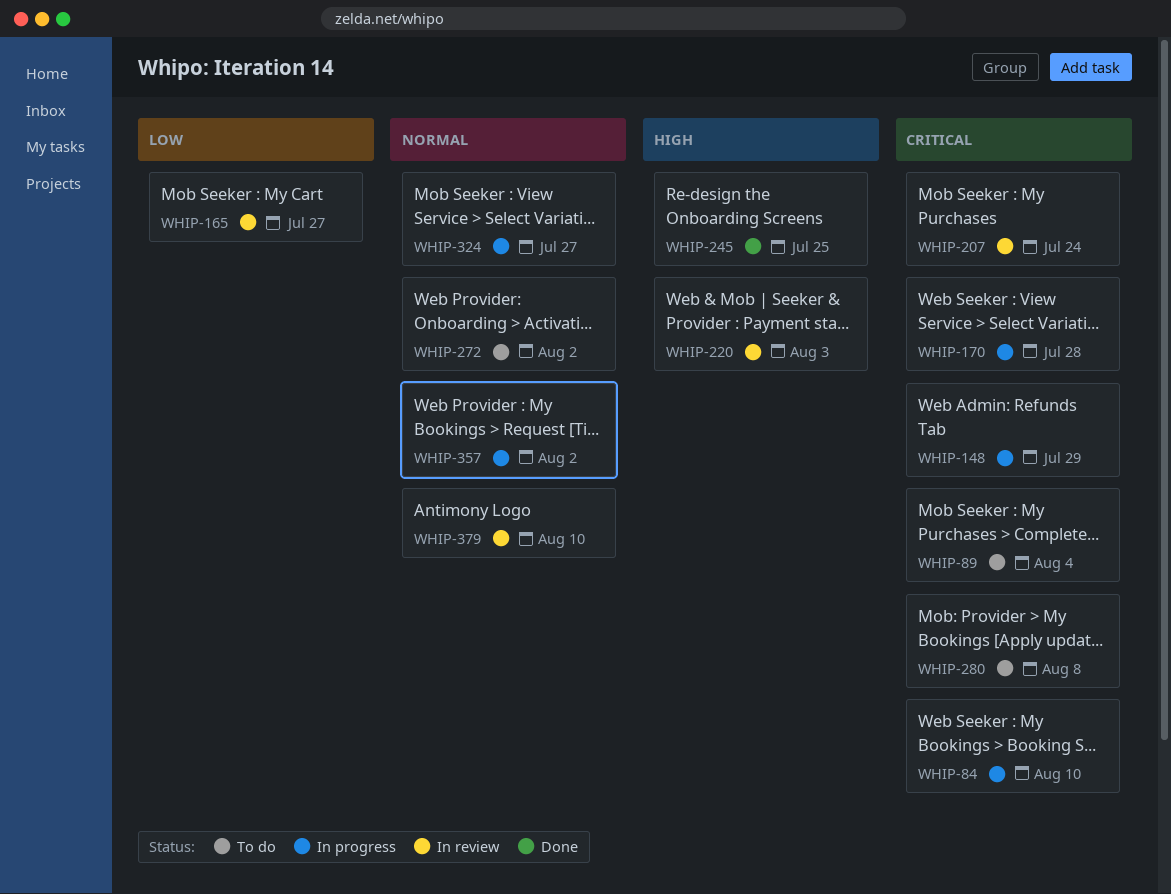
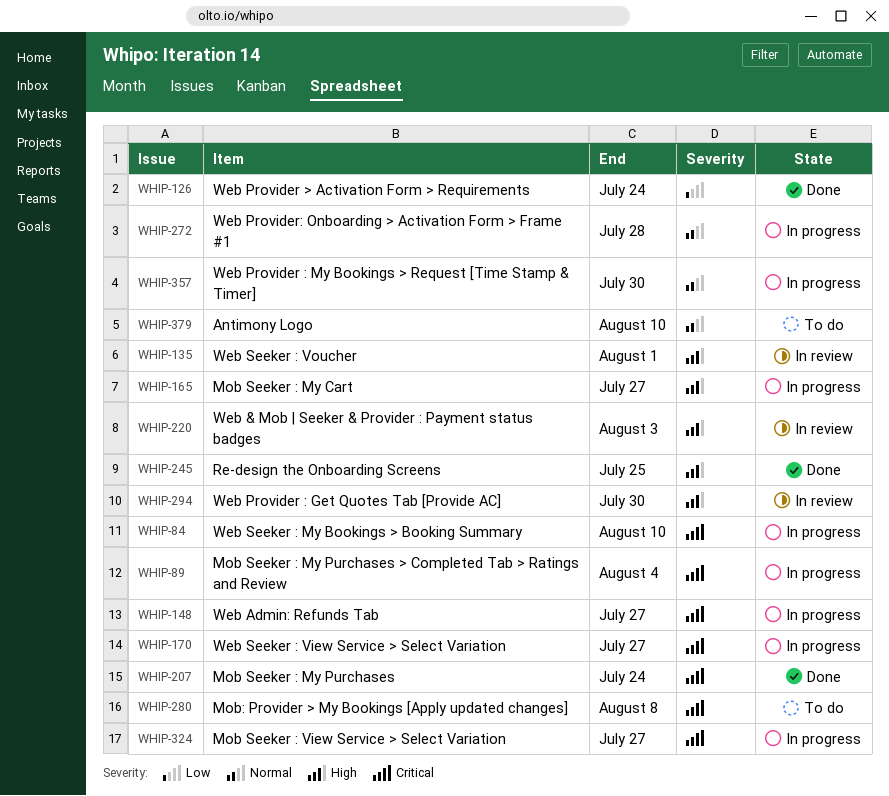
WHIP-89, status: To do -> In progress
WHIP-126: none -> present
WHIP-135: none -> present
WHIP-148, due: Jul 29 -> Jul 27
WHIP-165, status: In review -> In progress
WHIP-165, priority: Low -> High
WHIP-170, due: Jul 28 -> Jul 27
WHIP-207, status: In review -> Done
WHIP-272, status: To do -> In progress
WHIP-272, due: Aug 2 -> Jul 28
WHIP-294: none -> present
WHIP-324, priority: Normal -> Critical
WHIP-357, due: Aug 2 -> Jul 30
WHIP-379, status: In review -> To do

